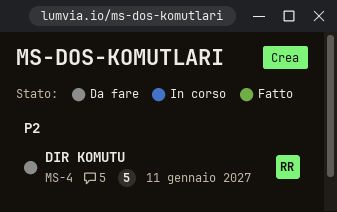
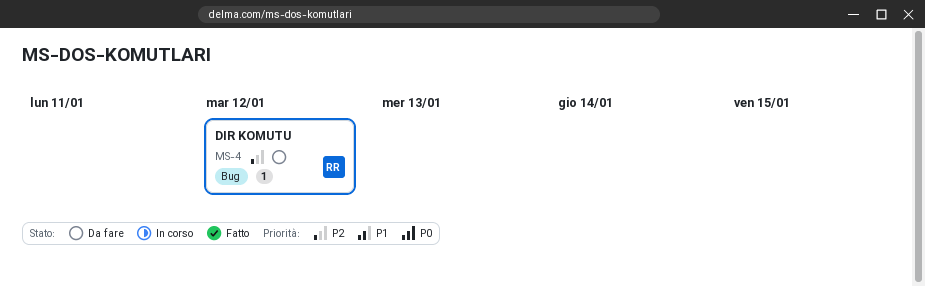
MS-4, estimate: 5 -> 1
MS-4, due: Jan 11 -> Jan 12

